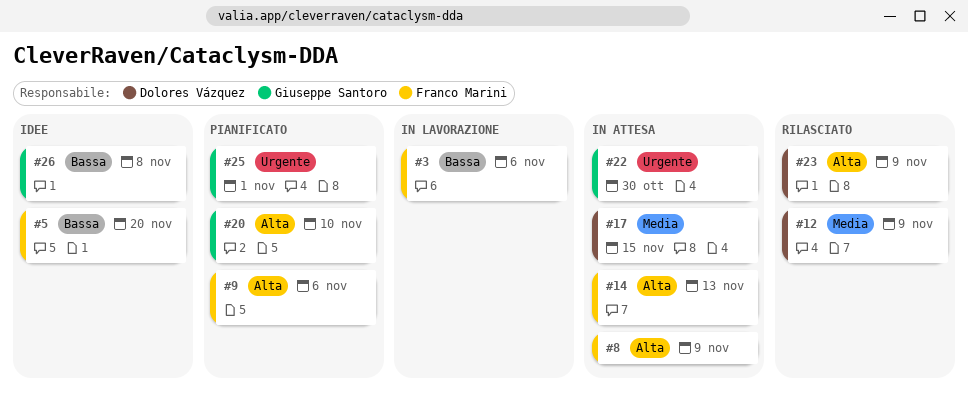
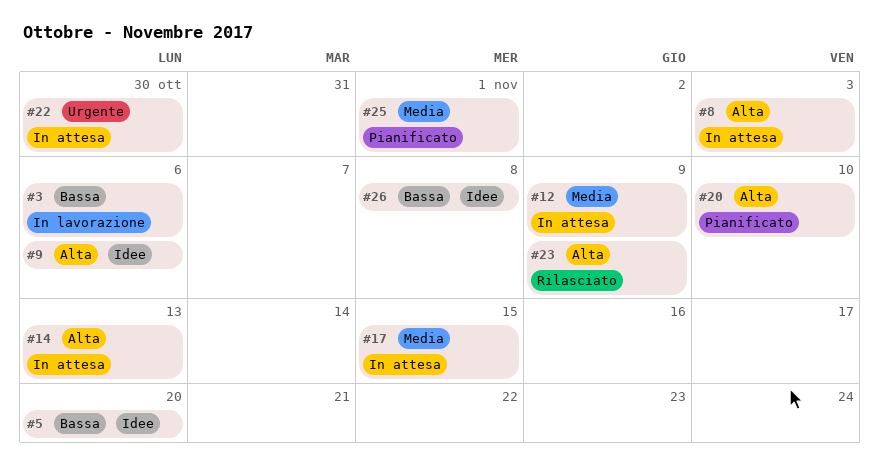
#8, due: Nov 9 -> Nov 3
#9, status: Pianificato -> Idee
#12, status: Rilasciato -> In attesa
#25, priority: Urgente -> Media

